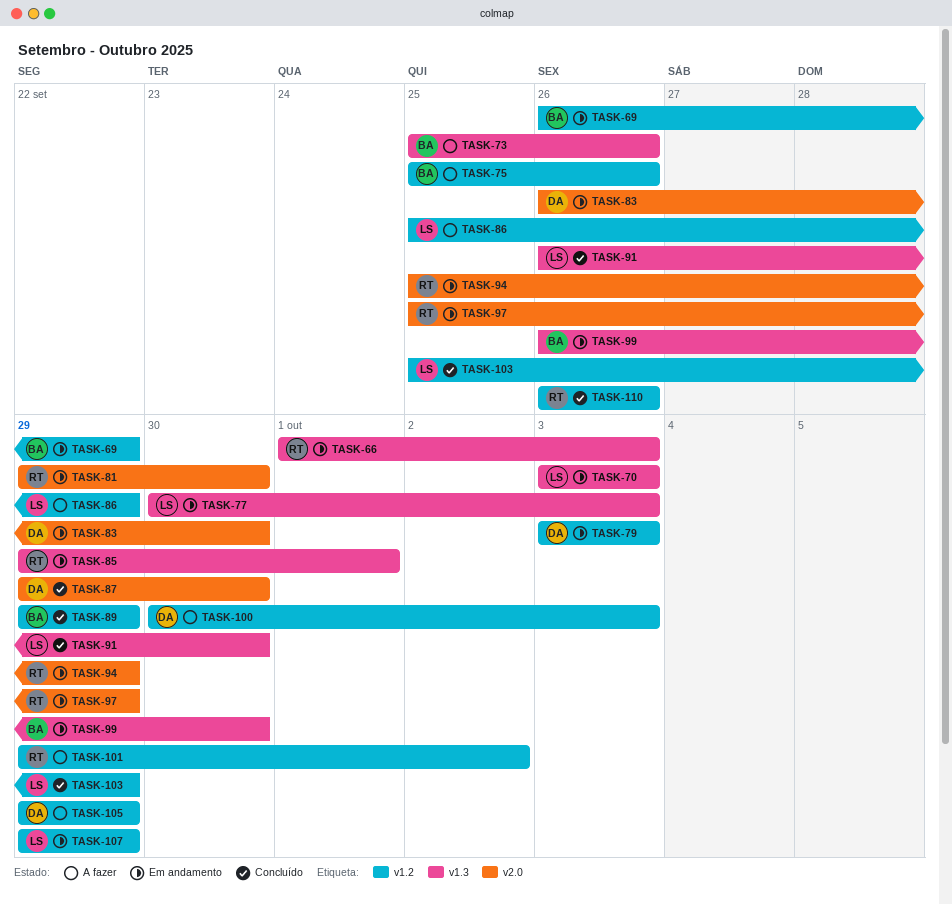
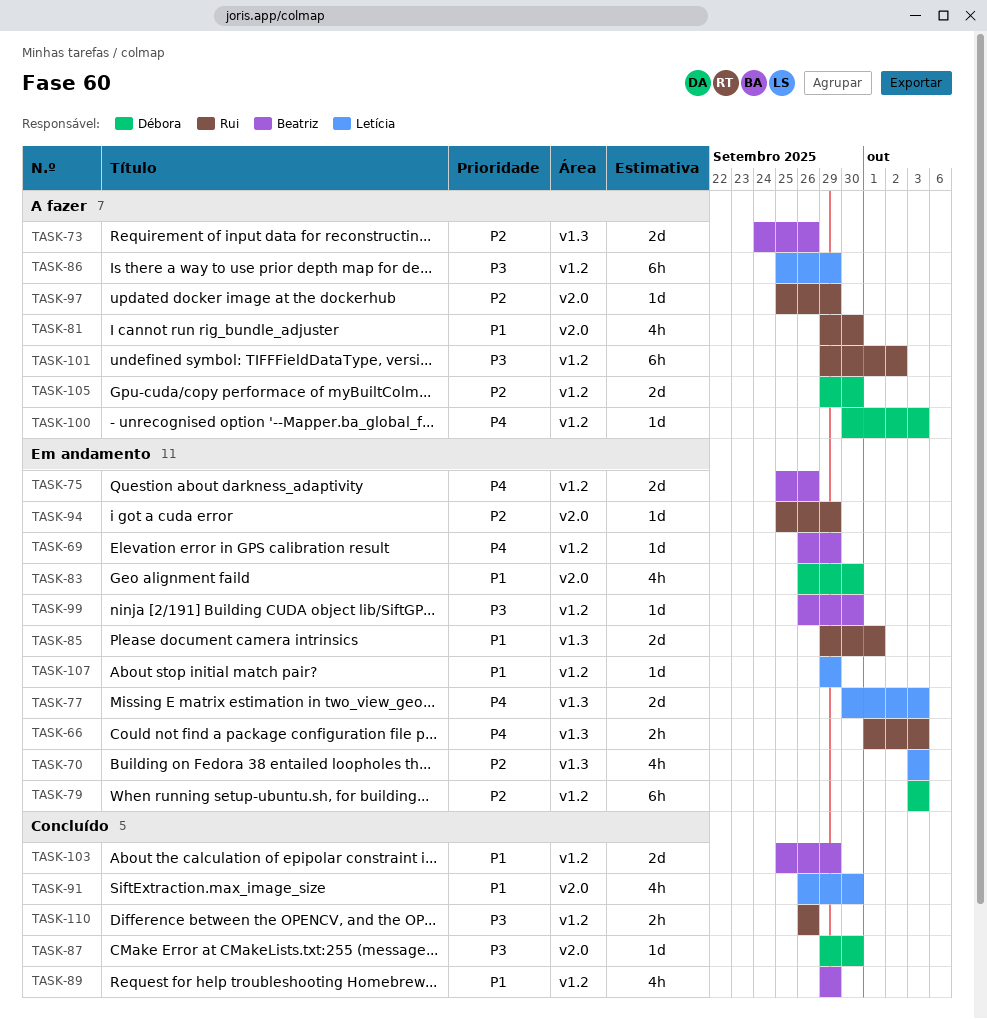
TASK-73, start: Sep 25 -> Sep 24
TASK-75, status: A fazer -> Em andamento
TASK-81, status: Em andamento -> A fazer
TASK-91, label: v1.3 -> v2.0
TASK-97, status: Em andamento -> A fazer
TASK-99, label: v1.3 -> v1.2
TASK-103, owner: Letícia -> Beatriz
TASK-105, due: Sep 29 -> Sep 30

